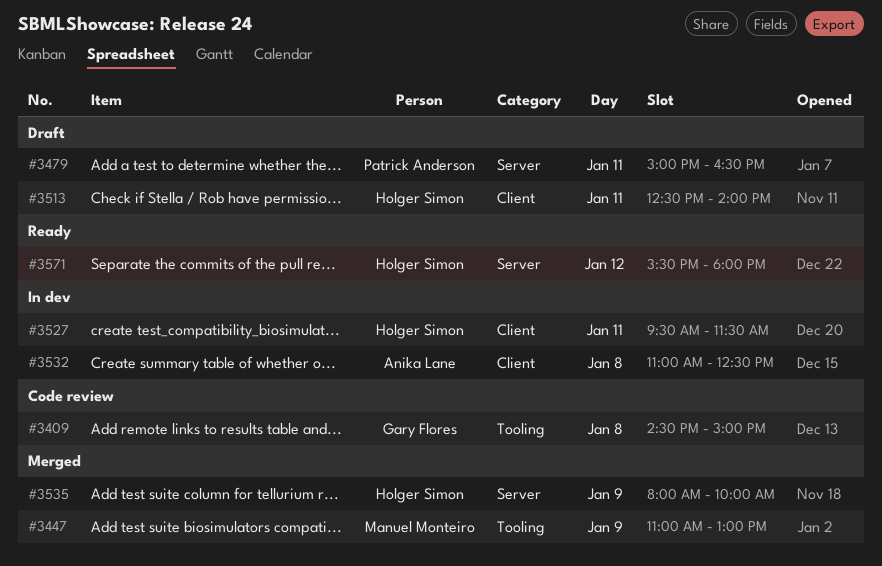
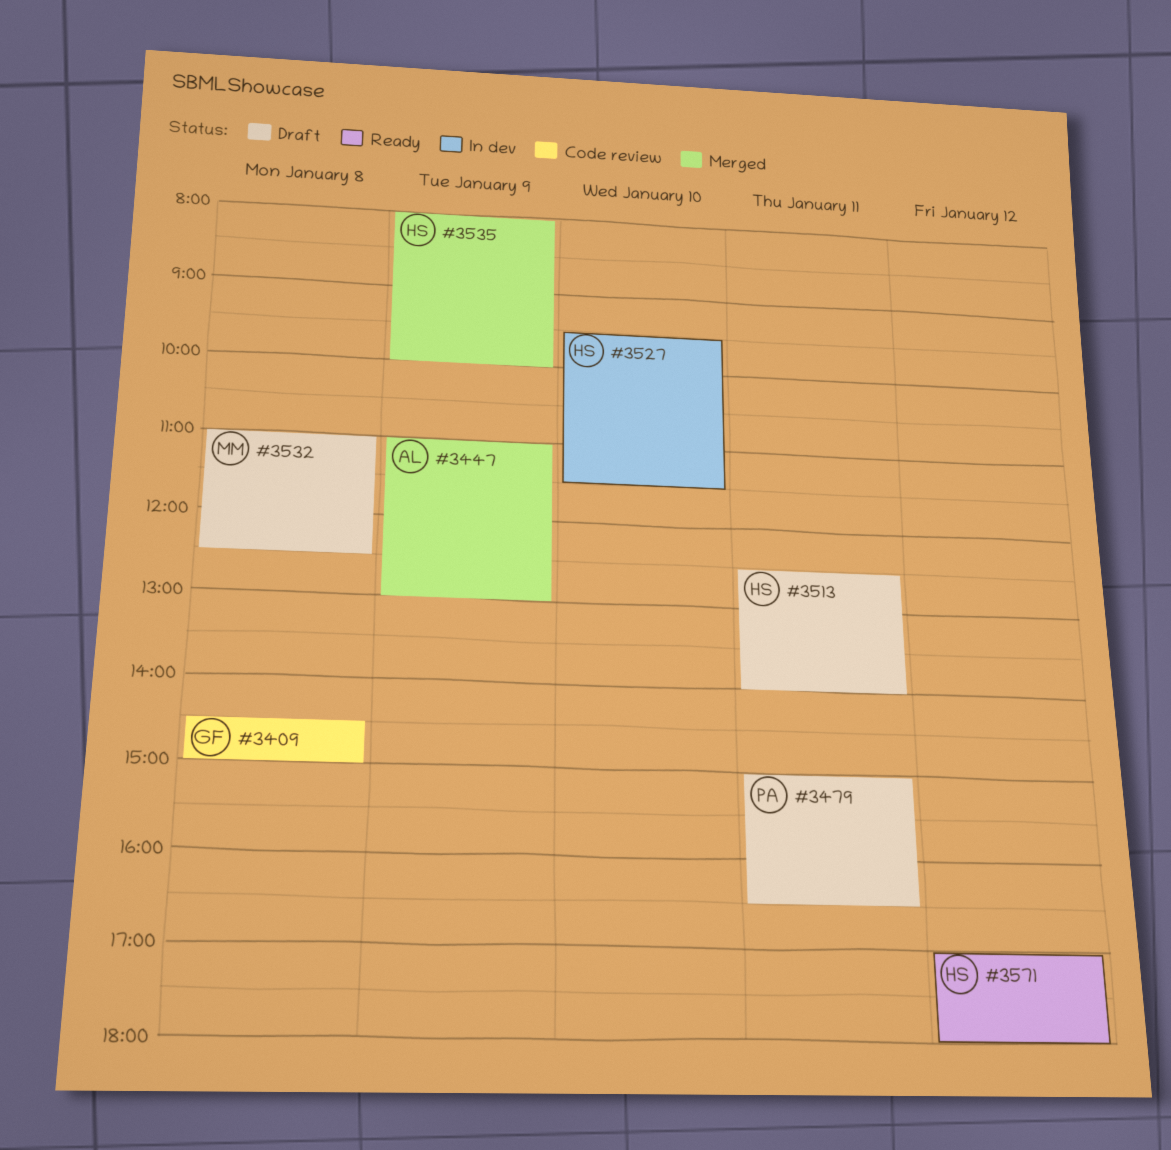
#3447, owner: Manuel Monteiro -> Anika Lane
#3527, day: Jan 11 -> Jan 10
#3532, status: In dev -> Draft
#3532, owner: Anika Lane -> Manuel Monteiro
#3571, begins: 15:30 -> 17:00

